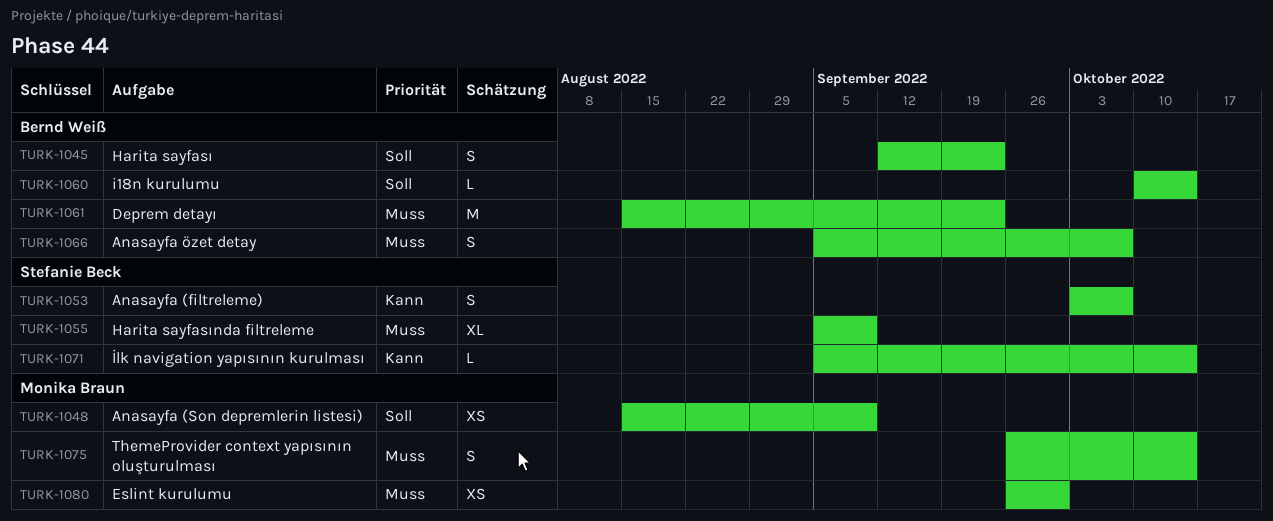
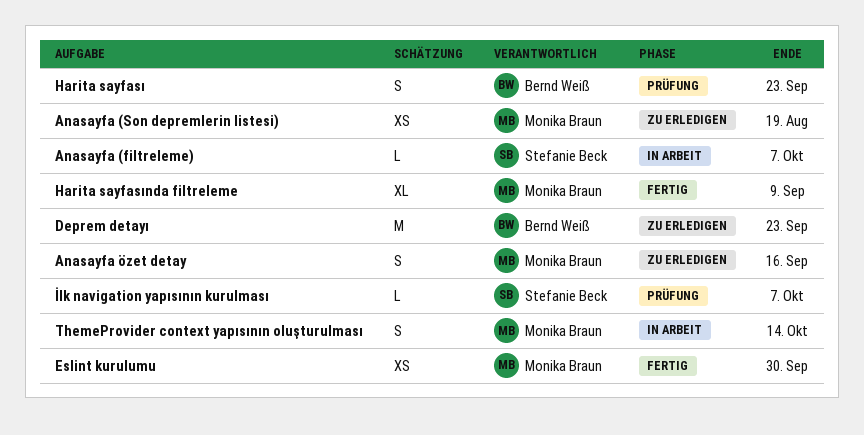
Anasayfa (filtreleme), estimate: S -> L
Anasayfa (Son depremlerin listesi), due: Sep 9 -> Aug 19
Anasayfa özet detay, owner: Bernd Weiß -> Monika Braun
Anasayfa özet detay, due: Oct 7 -> Sep 16
Harita sayfasında filtreleme, owner: Stefanie Beck -> Monika Braun
i18n kurulumu: present -> none
İlk navigation yapısının kurulması, due: Oct 14 -> Oct 7

